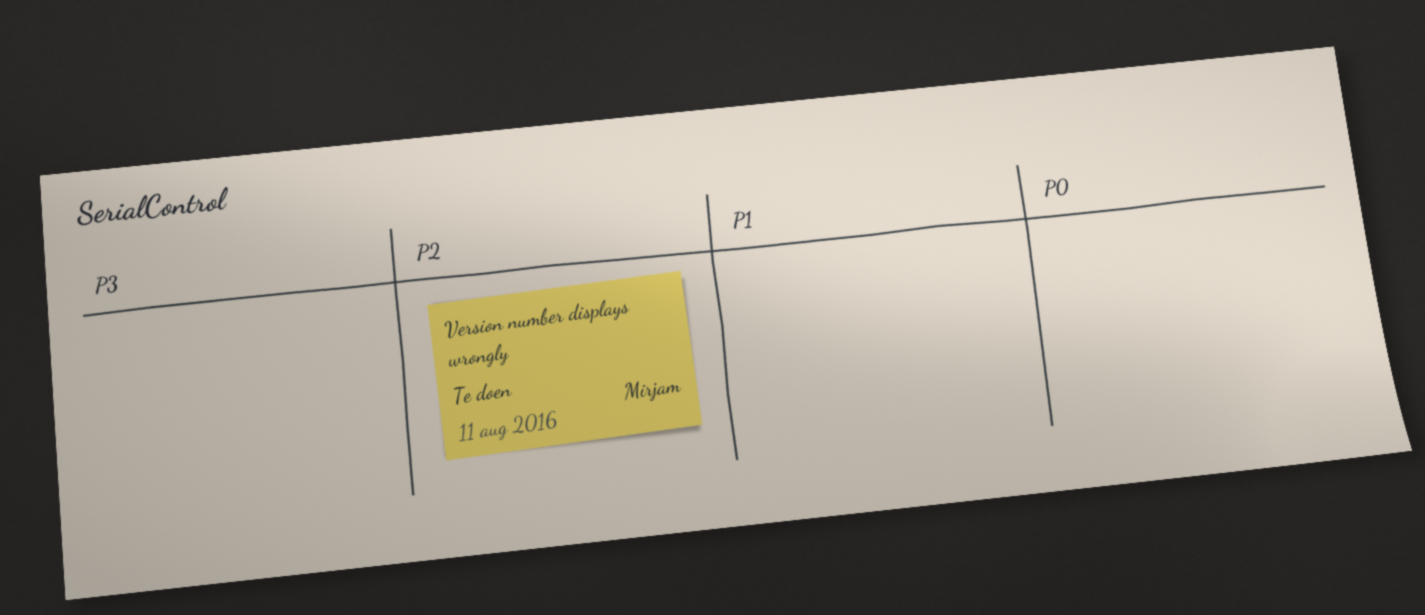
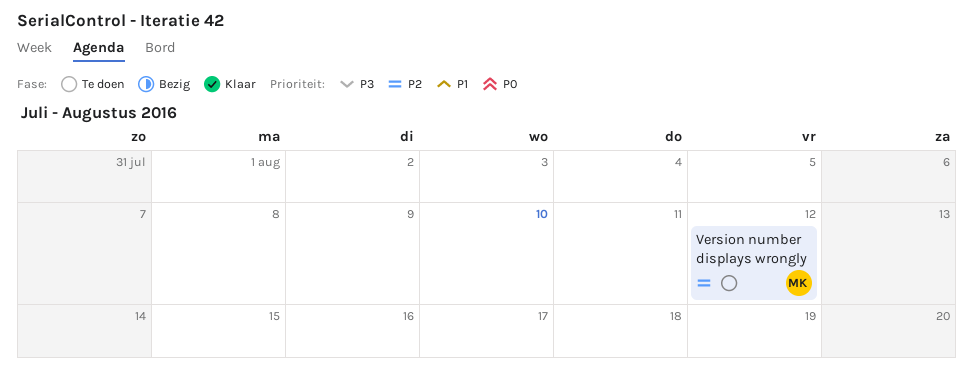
Version number displays wrongly, due: Aug 11 -> Aug 12

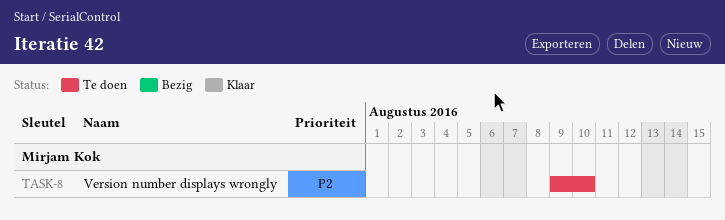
Version number displays wrongly, due: Aug 12 -> Aug 10

